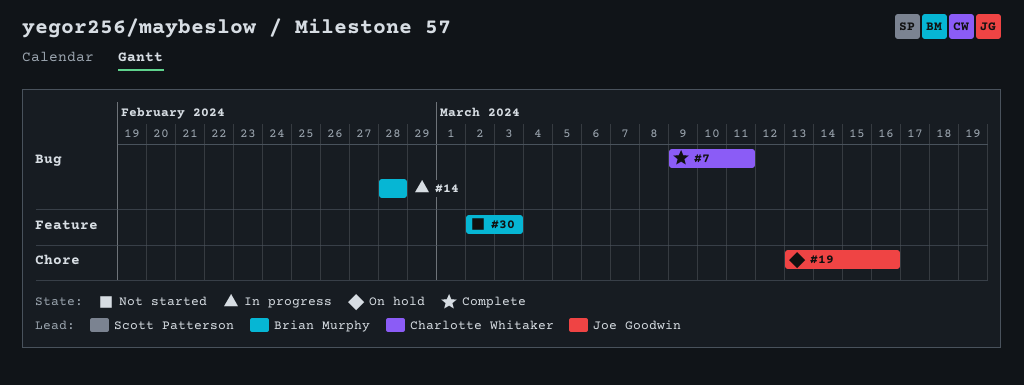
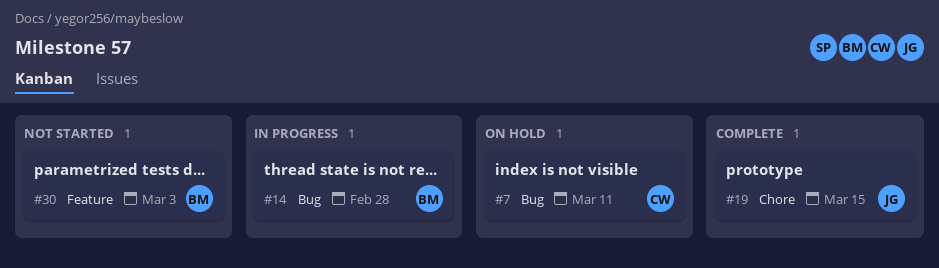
#7, status: Complete -> On hold
#19, status: On hold -> Complete
#19, due: Mar 16 -> Mar 15

